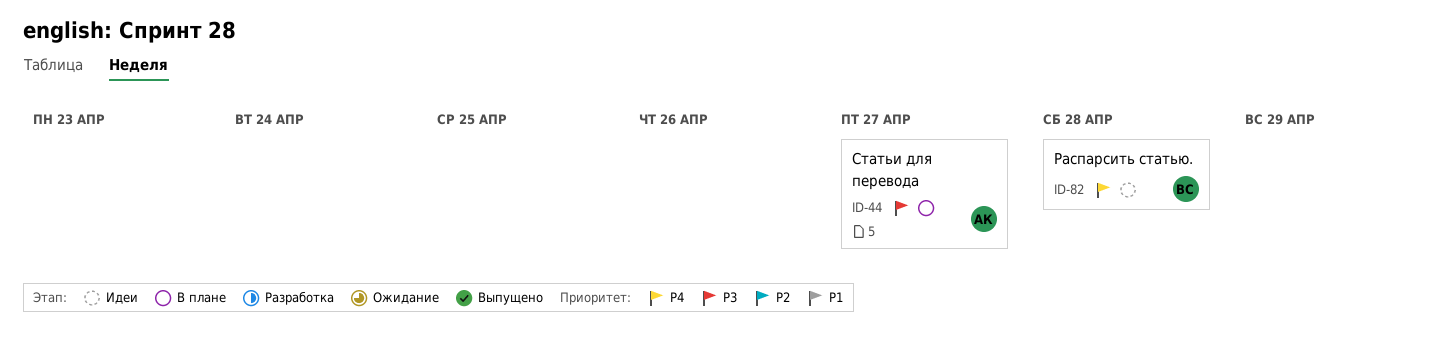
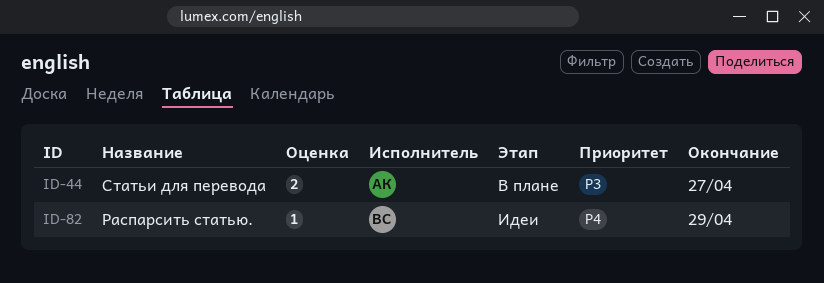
ID-82, due: Apr 28 -> Apr 29

